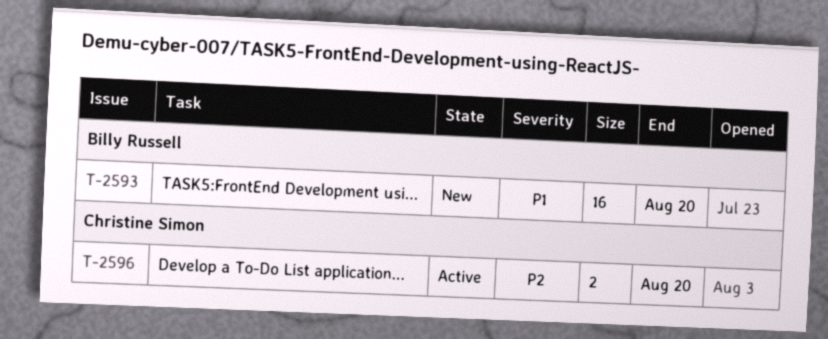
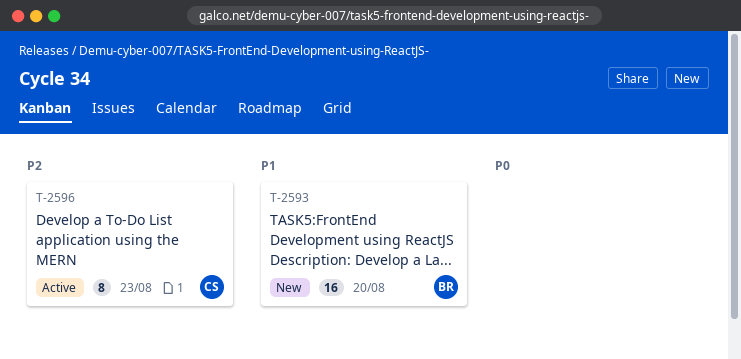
T-2596, estimate: 2 -> 8
T-2596, due: Aug 20 -> Aug 23

